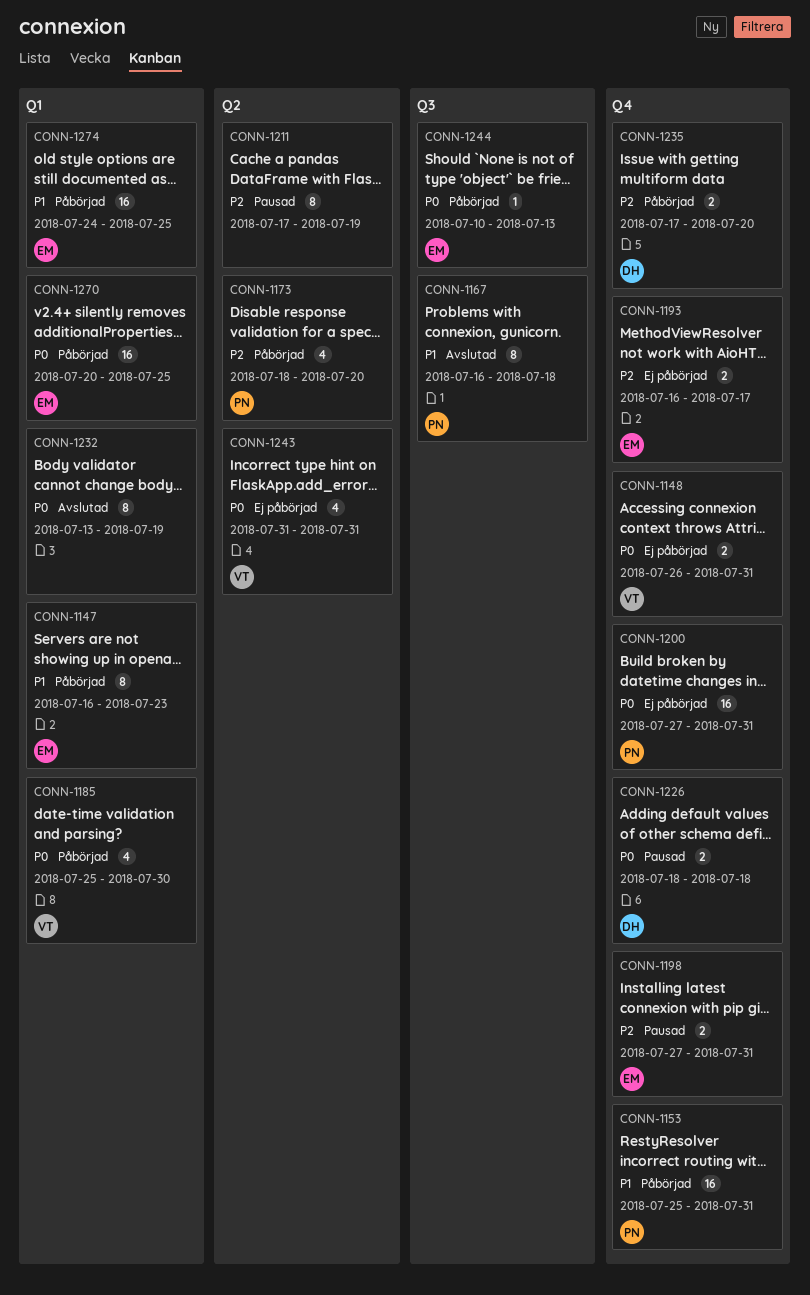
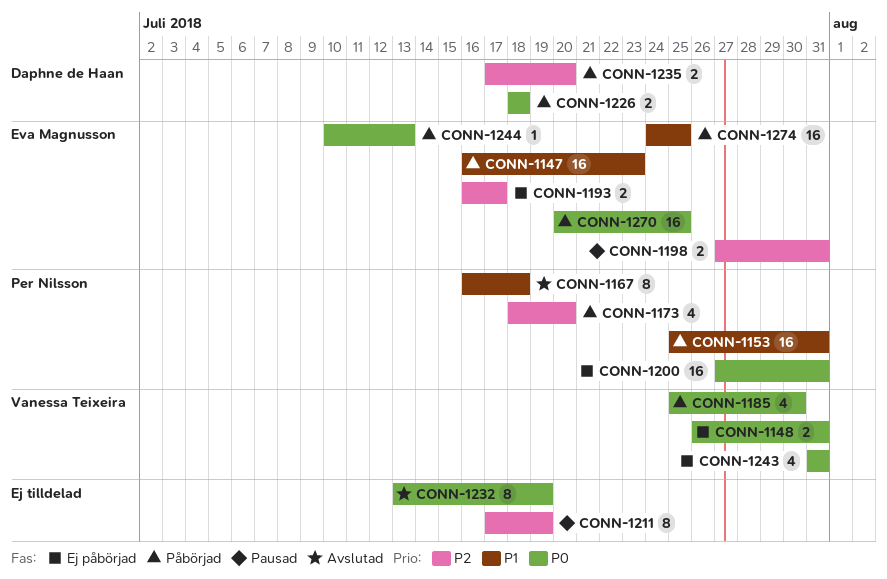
CONN-1147, estimate: 8 -> 16
CONN-1226, status: Pausad -> Påbörjad

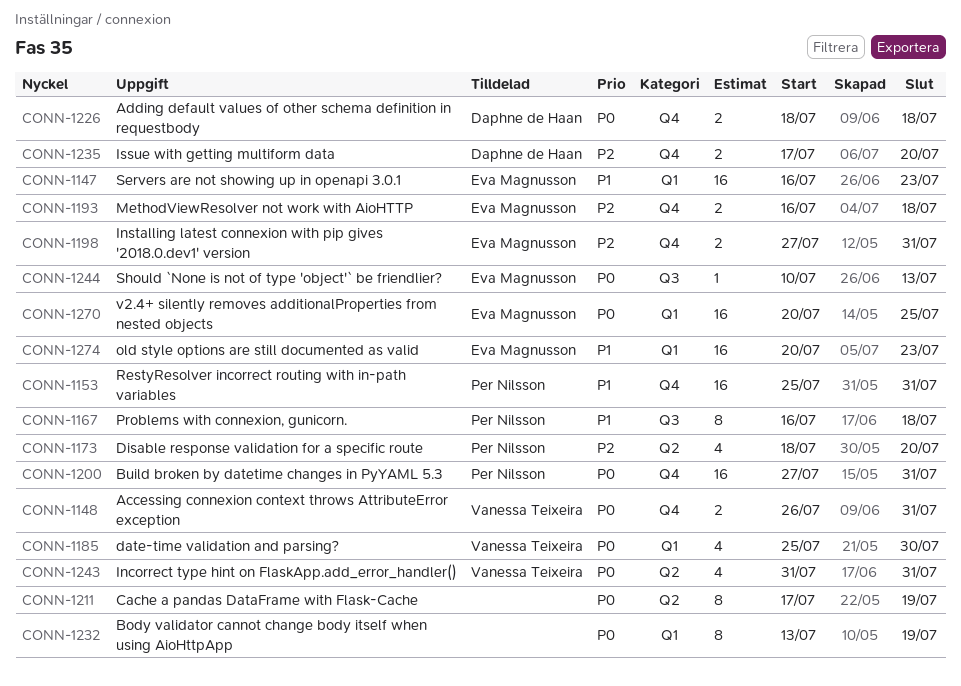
CONN-1193, due: Jul 17 -> Jul 18
CONN-1211, priority: P2 -> P0
CONN-1274, start: Jul 24 -> Jul 20
CONN-1274, due: Jul 25 -> Jul 23

